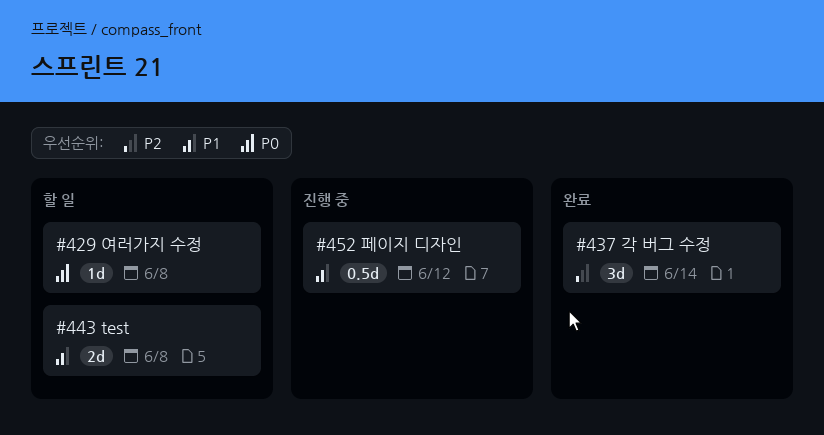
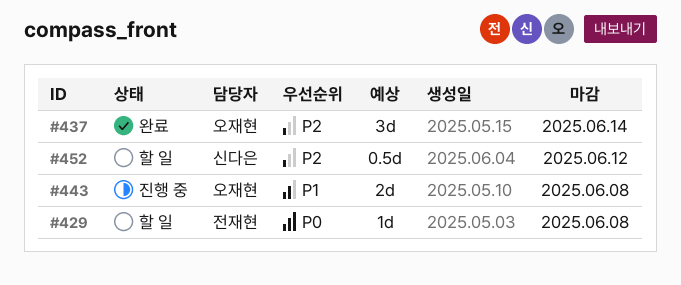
#443, status: 할 일 -> 진행 중
#452, status: 진행 중 -> 할 일
#452, priority: P1 -> P2

